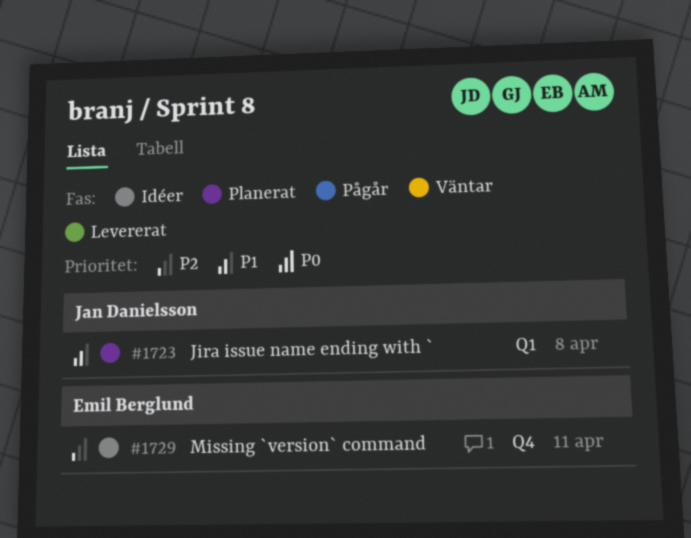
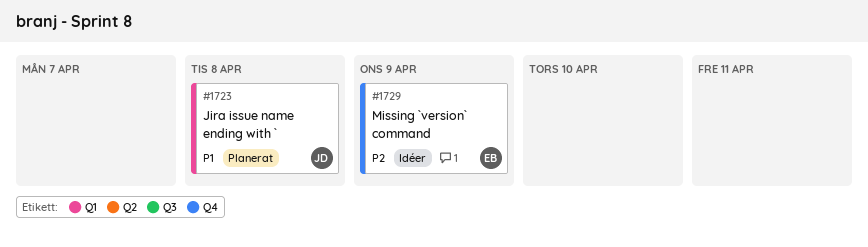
#1729, due: Apr 11 -> Apr 9

